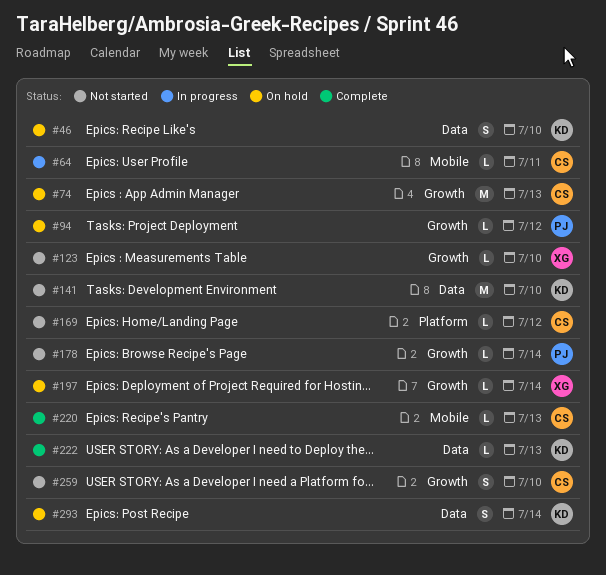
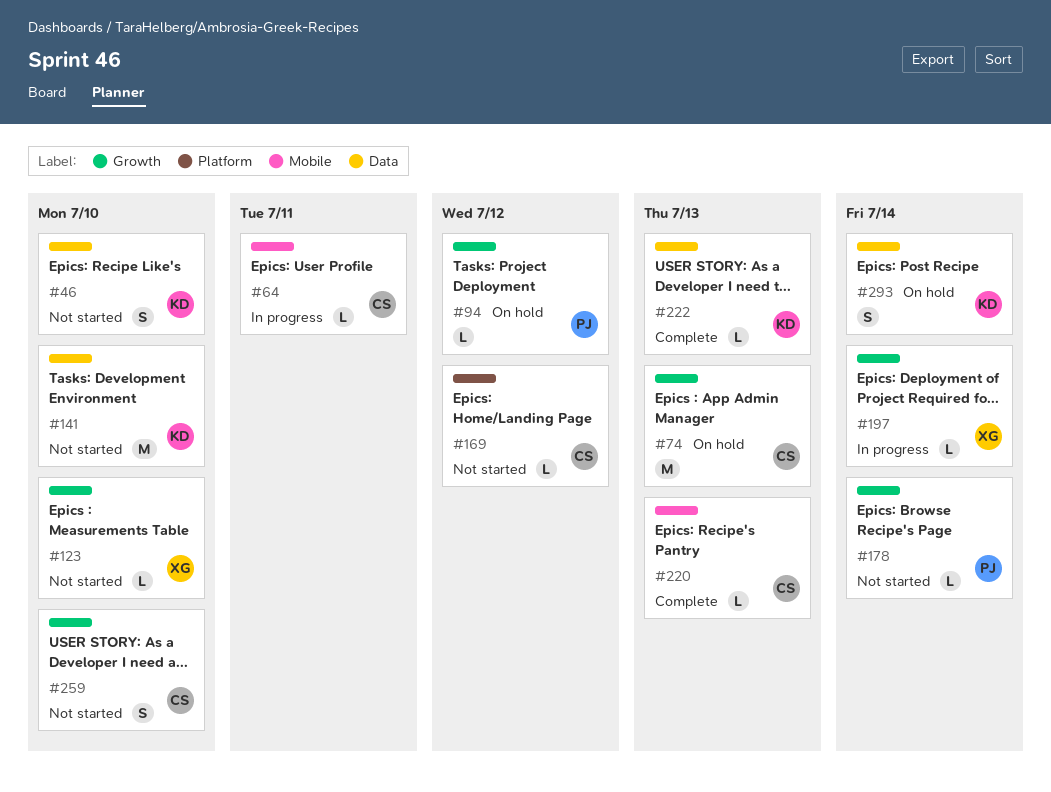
#46, status: On hold -> Not started
#197, status: On hold -> In progress

